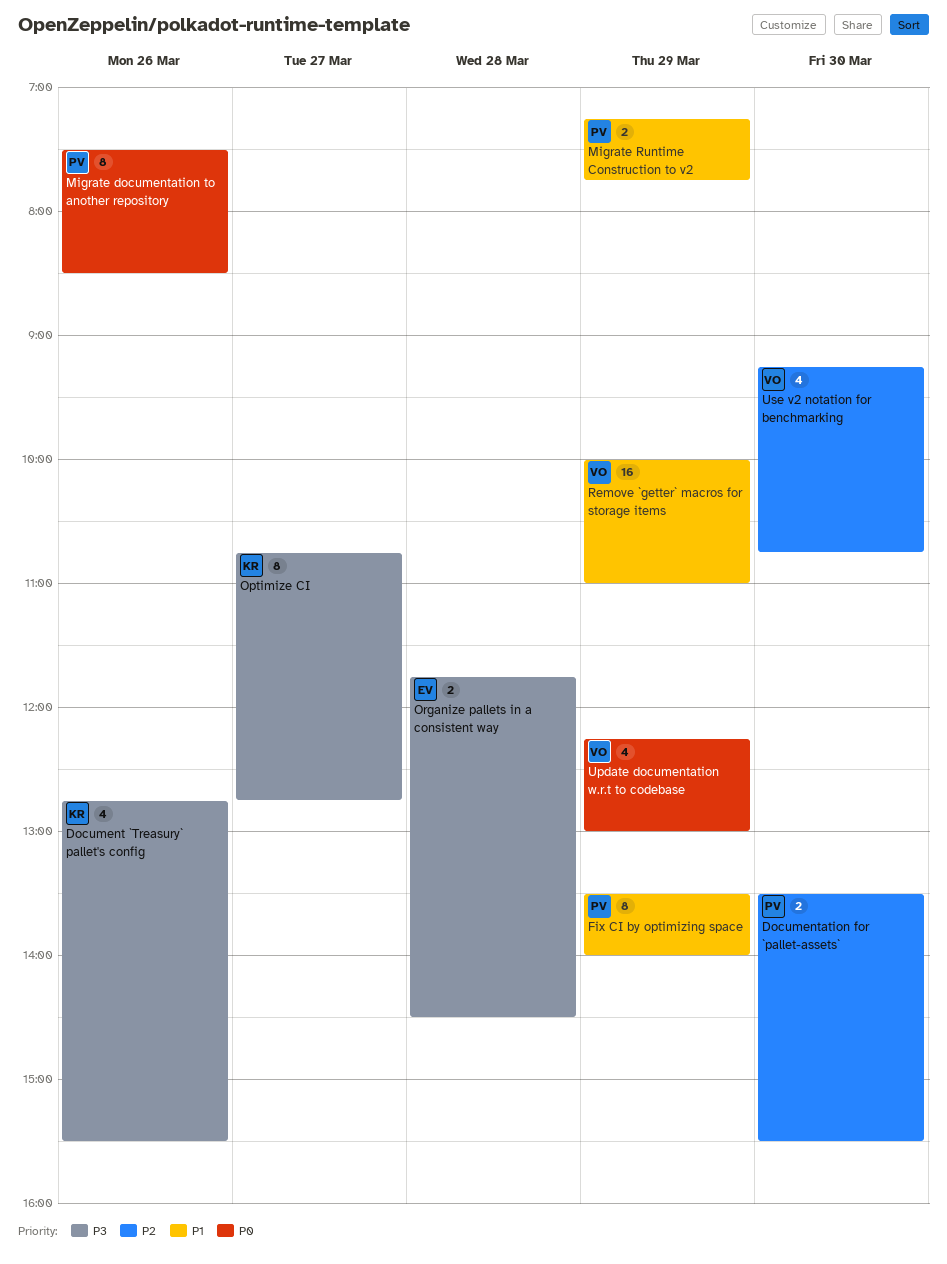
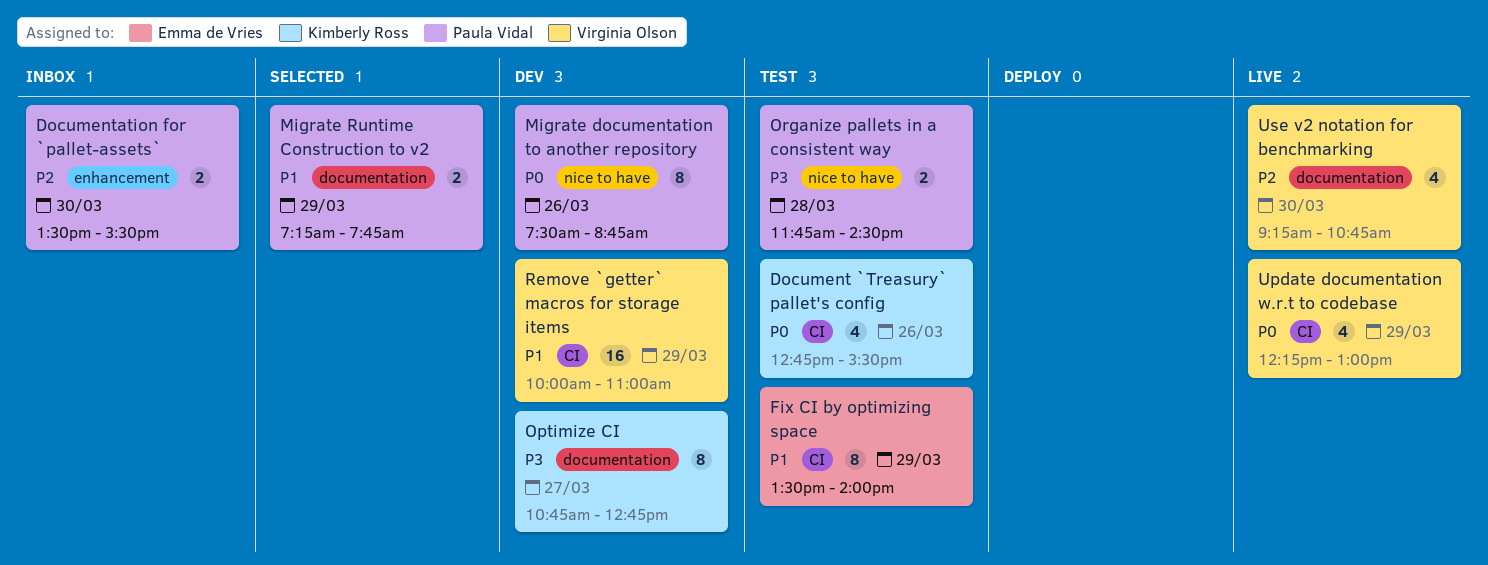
Document `Treasury` pallet's config, priority: P3 -> P0
Fix CI by optimizing space, owner: Paula Vidal -> Emma de Vries
Migrate documentation to another repository, ends: 08:30 -> 08:45
Organize pallets in a consistent way, owner: Emma de Vries -> Paula Vidal

